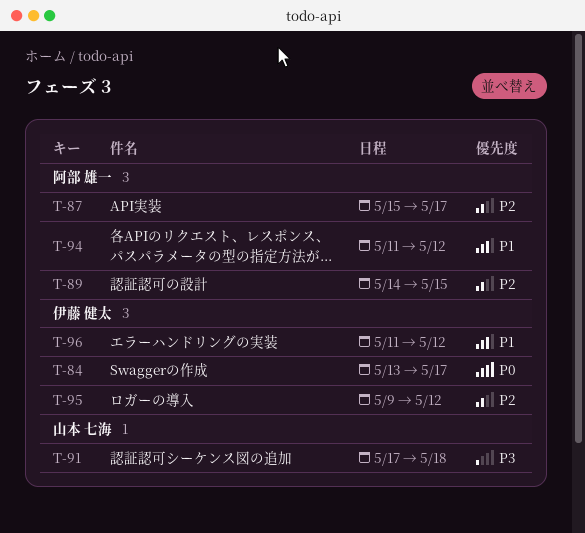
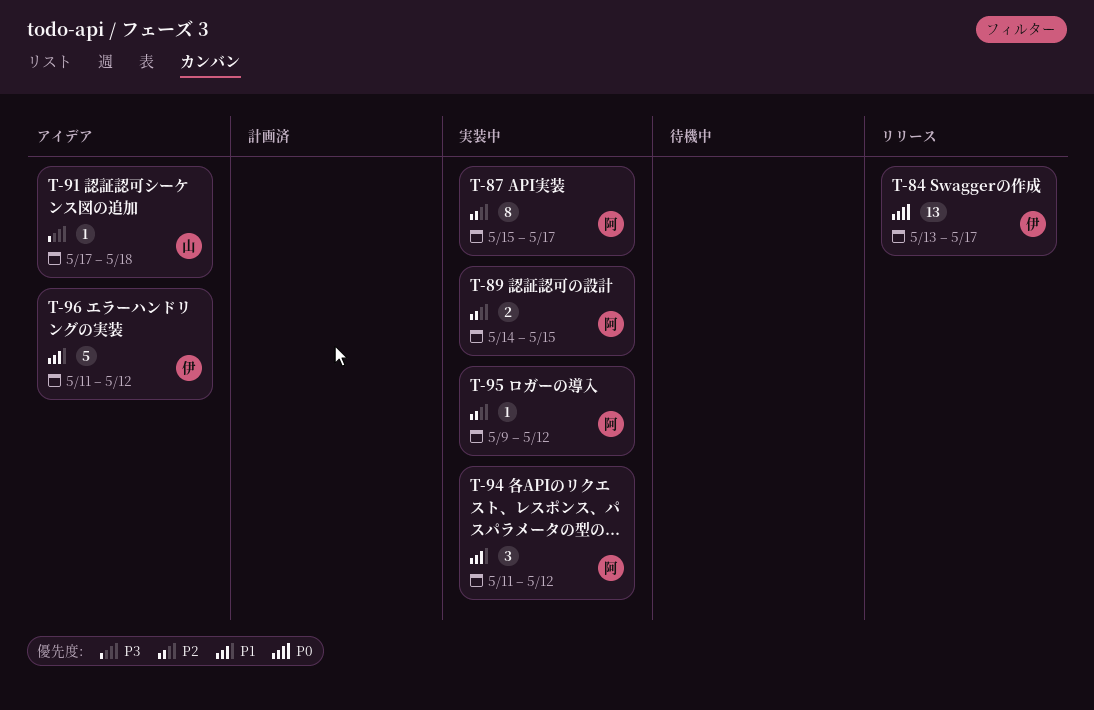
T-95, owner: 伊藤 健太 -> 阿部 雄一

